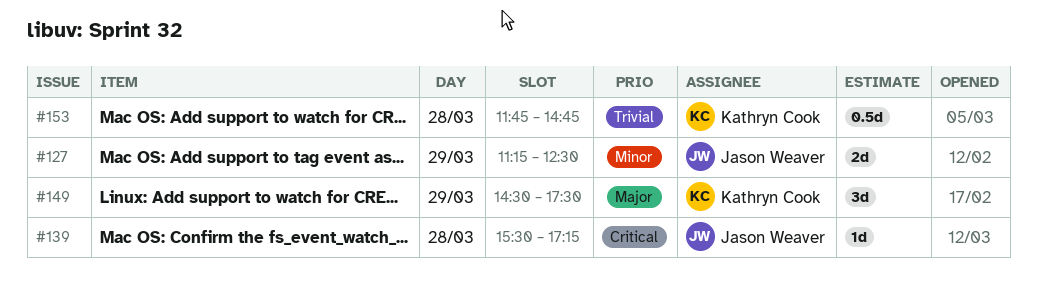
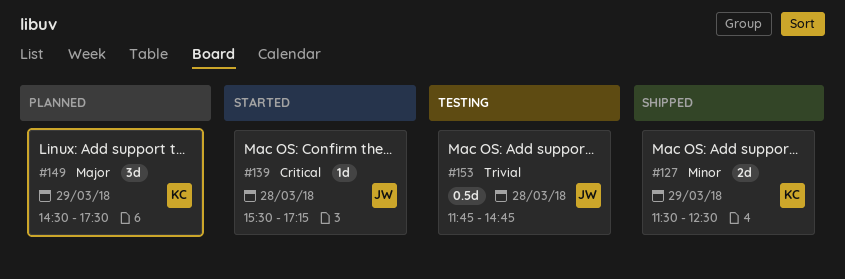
#127, owner: Jason Weaver -> Kathryn Cook
#127, begins: 11:15 -> 11:30
#153, owner: Kathryn Cook -> Jason Weaver

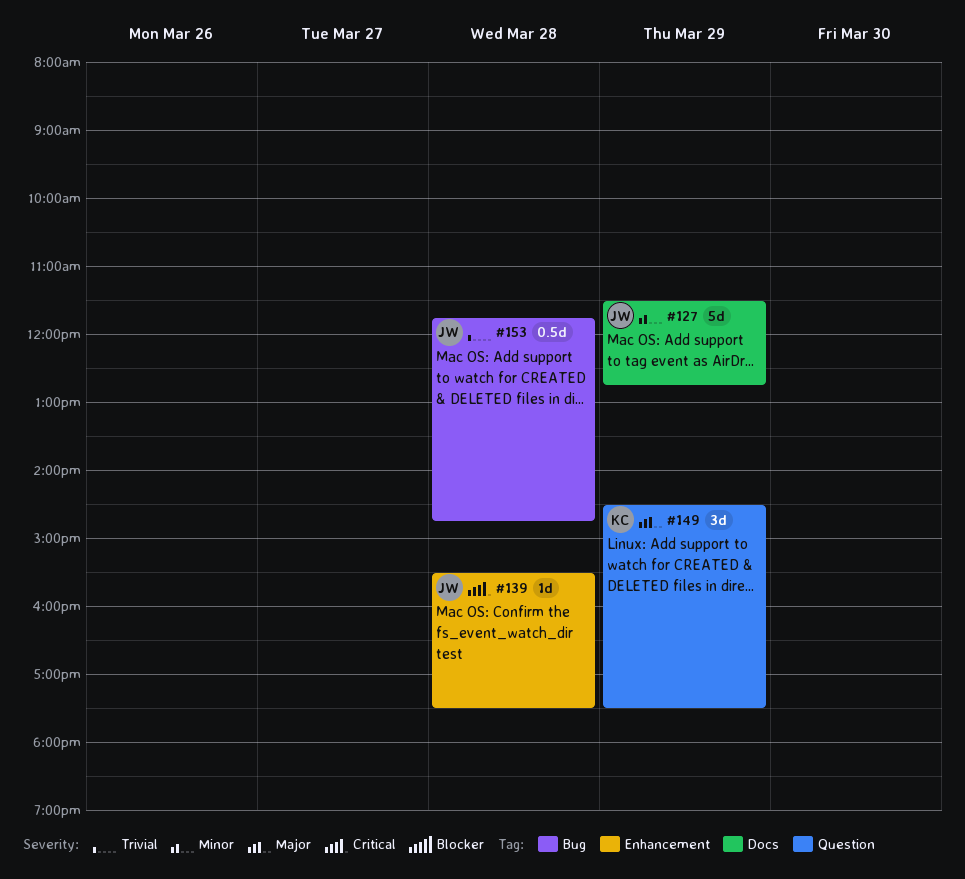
#127, owner: KC -> JW
#127, estimate: 2d -> 5d
#127, ends: 12:30 -> 12:45
#139, ends: 17:15 -> 17:30

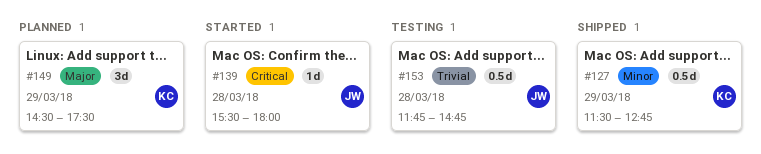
#127, owner: JW -> KC
#127, estimate: 5d -> 0.5d
#139, ends: 17:30 -> 18:00

